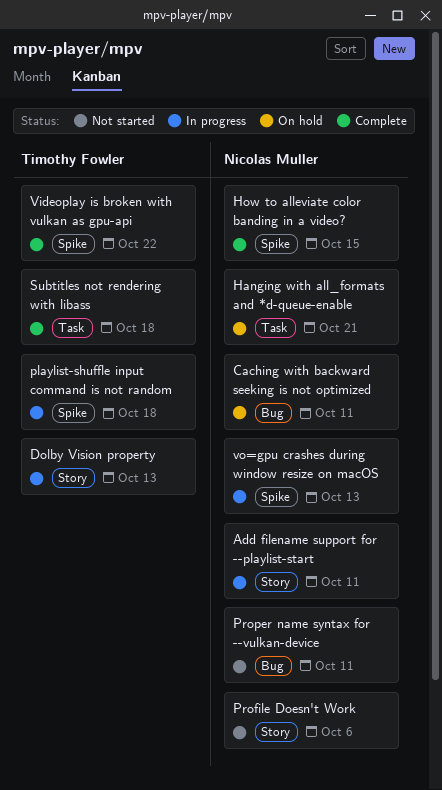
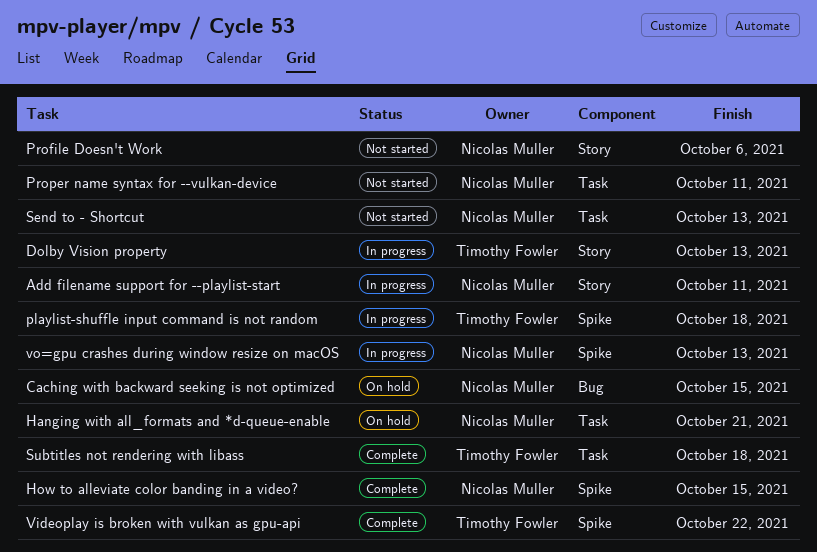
Caching with backward seeking is not optimized, due: Oct 11 -> Oct 15
Proper name syntax for --vulkan-device, label: Bug -> Task
Send to - Shortcut: none -> present

